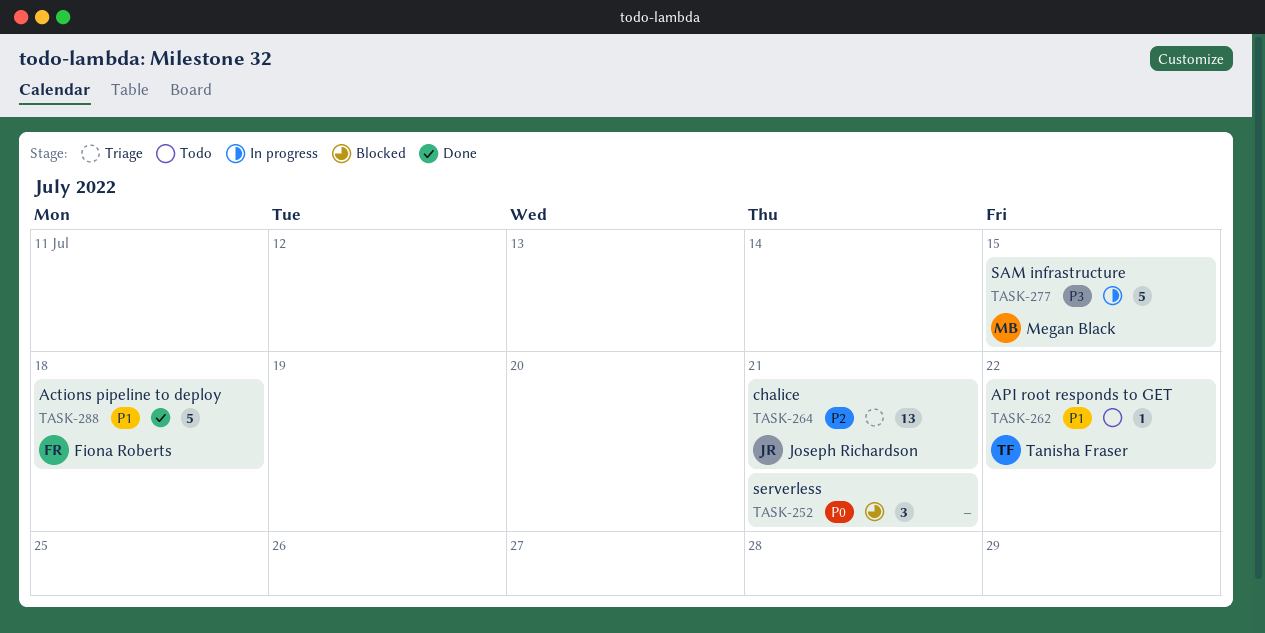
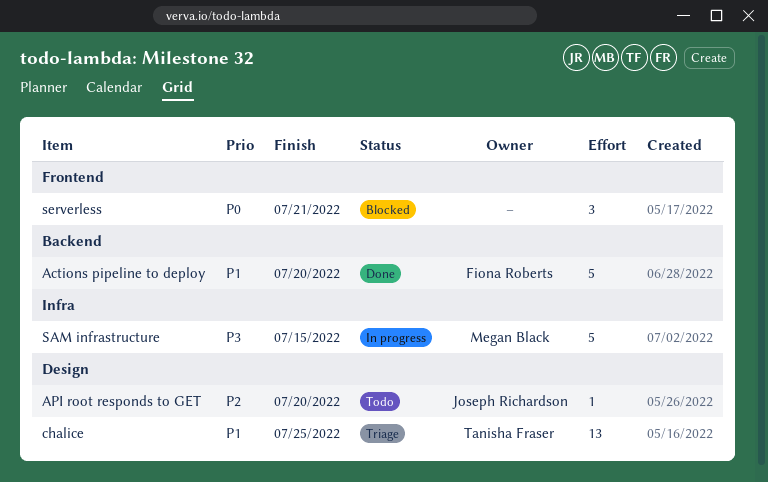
Actions pipeline to deploy, due: Jul 18 -> Jul 20
API root responds to GET, owner: Tanisha Fraser -> Joseph Richardson
API root responds to GET, priority: P1 -> P2
API root responds to GET, due: Jul 22 -> Jul 20
chalice, owner: Joseph Richardson -> Tanisha Fraser
chalice, priority: P2 -> P1
chalice, due: Jul 21 -> Jul 25

